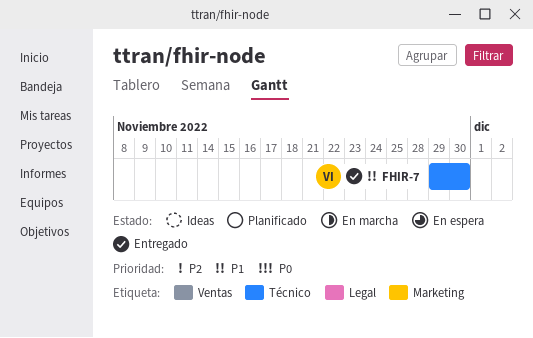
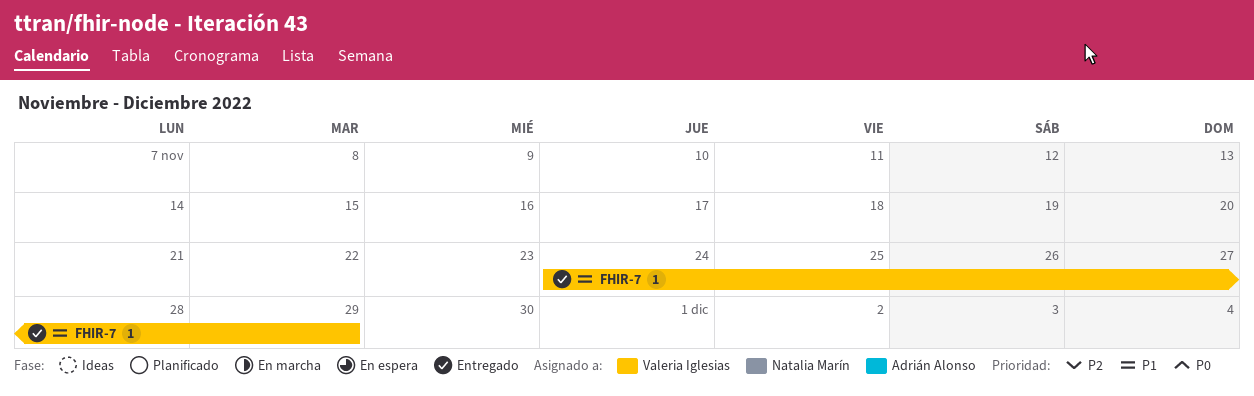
FHIR-7, start: Nov 29 -> Nov 24
FHIR-7, due: Nov 30 -> Nov 29

